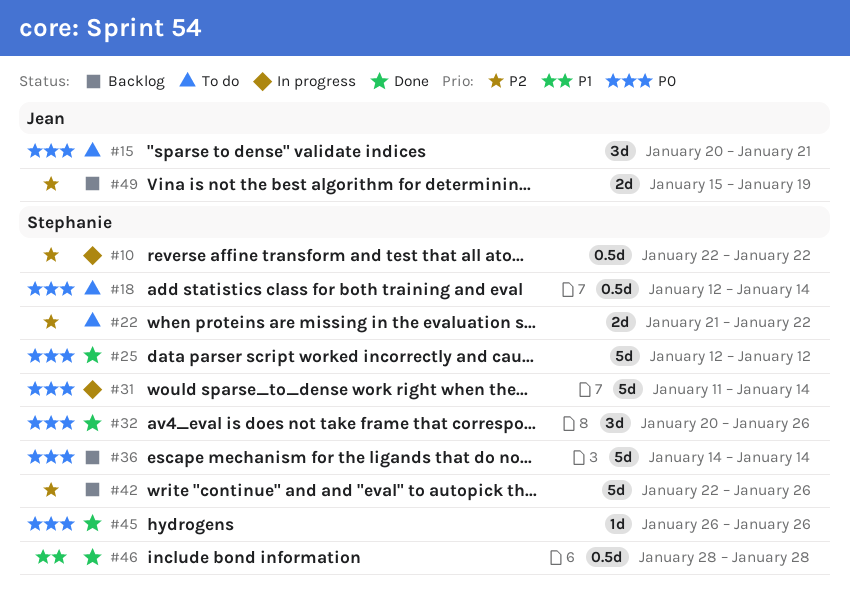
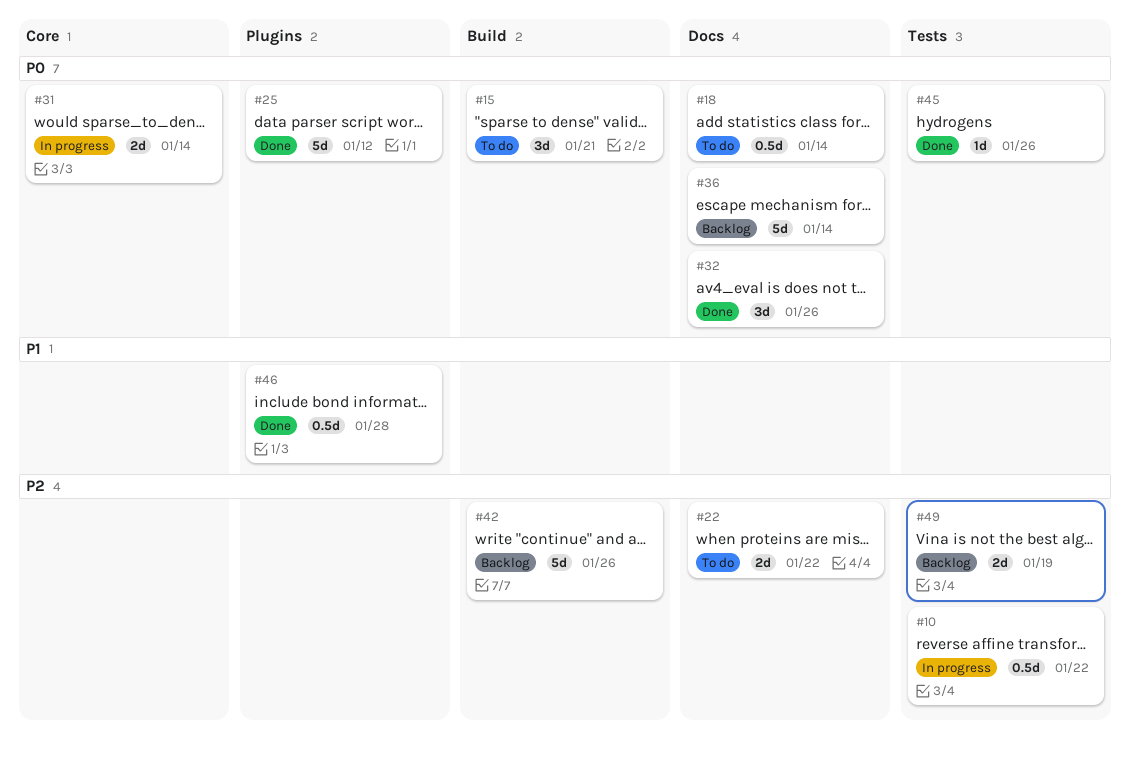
#31, estimate: 5d -> 2d

